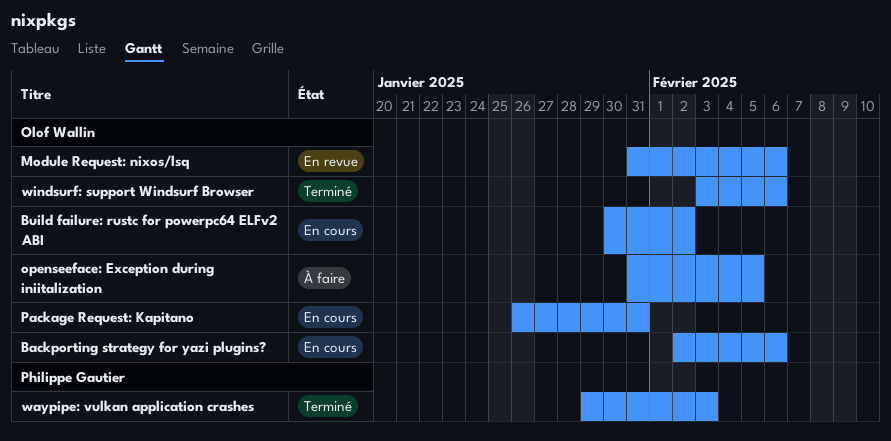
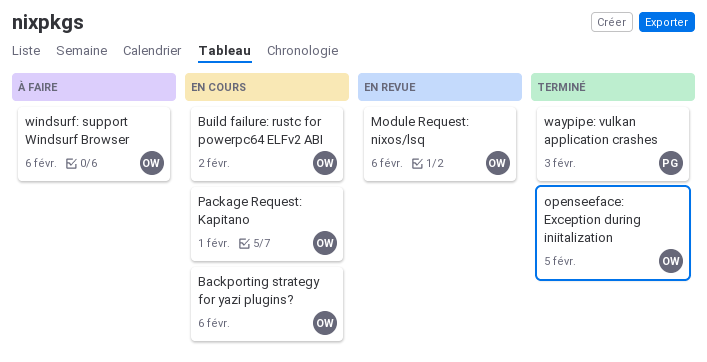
openseeface: Exception during iniitalization, status: À faire -> Terminé
Package Request: Kapitano, due: Jan 31 -> Feb 1
windsurf: support Windsurf Browser, status: Terminé -> À faire

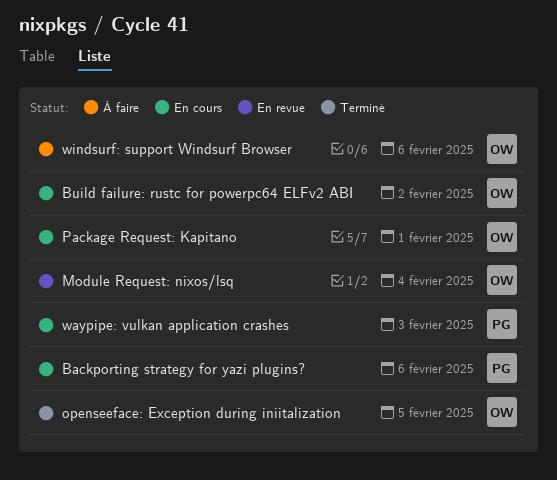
Backporting strategy for yazi plugins?, owner: OW -> PG
Module Request: nixos/lsq, due: Feb 6 -> Feb 4
waypipe: vulkan application crashes, status: Terminé -> En cours

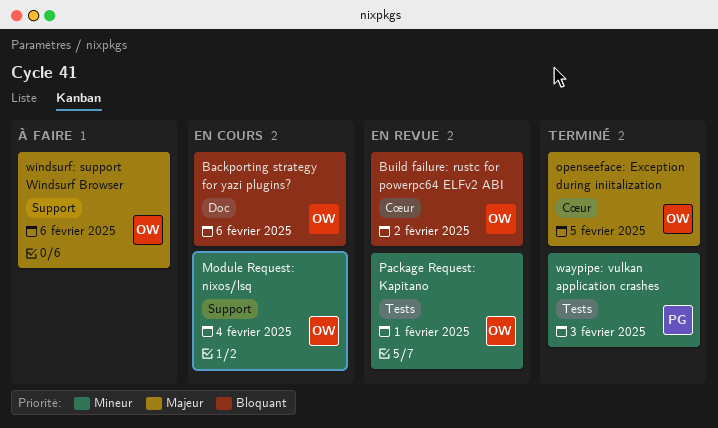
Backporting strategy for yazi plugins?, owner: PG -> OW
Build failure: rustc for powerpc64 ELFv2 ABI, status: En cours -> En revue
Module Request: nixos/lsq, status: En revue -> En cours
Package Request: Kapitano, status: En cours -> En revue
waypipe: vulkan application crashes, status: En cours -> Terminé

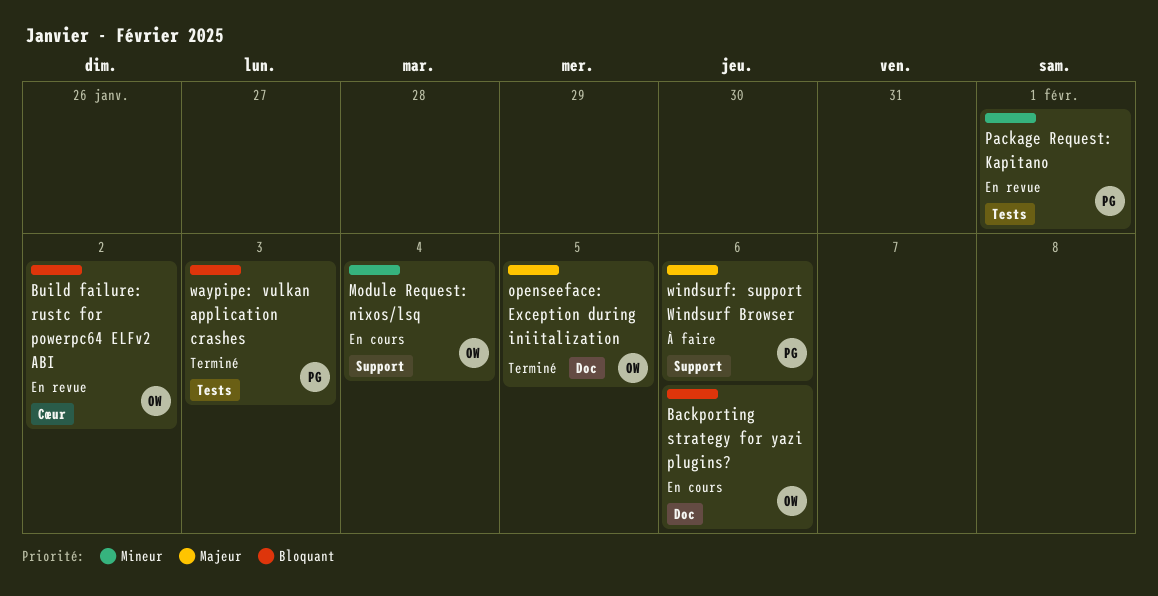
openseeface: Exception during iniitalization, label: Cœur -> Doc
Package Request: Kapitano, owner: OW -> PG
waypipe: vulkan application crashes, priority: Mineur -> Bloquant
windsurf: support Windsurf Browser, owner: OW -> PG

